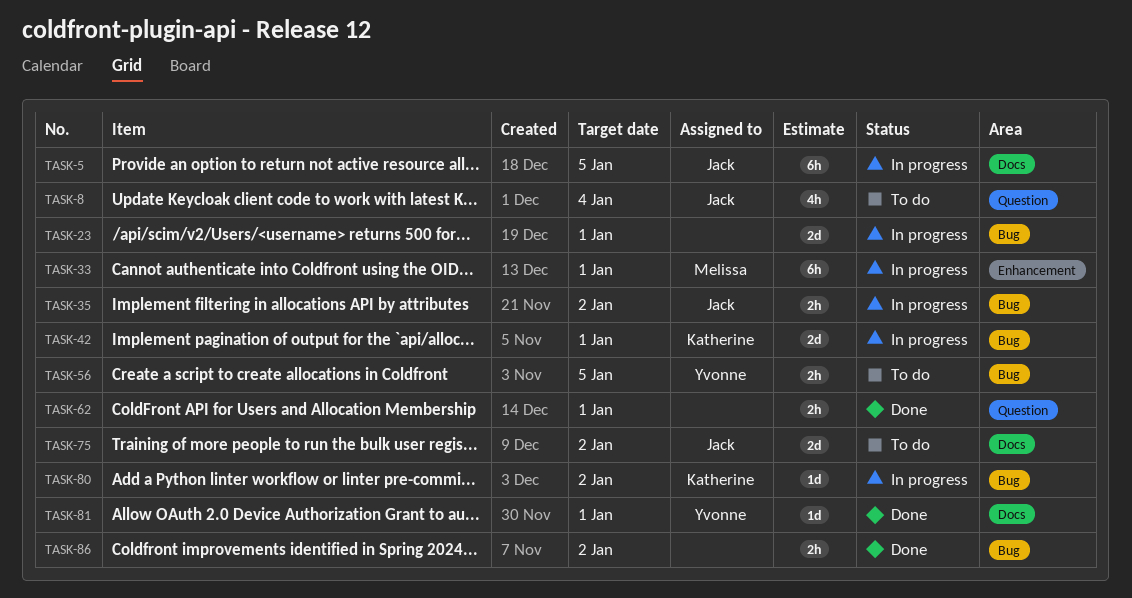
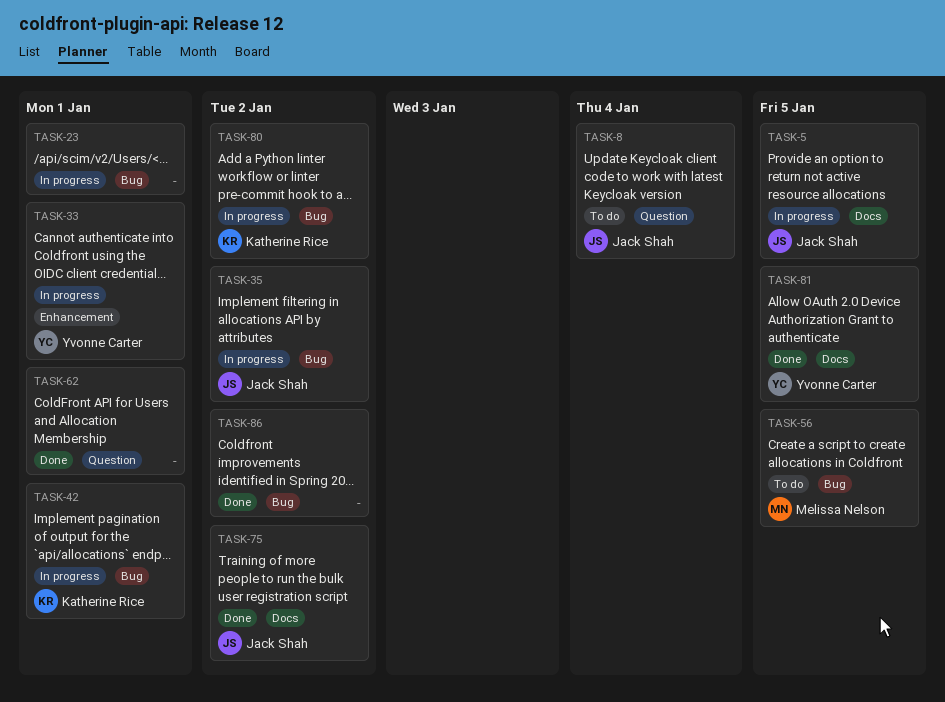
TASK-33, owner: Melissa Nelson -> Yvonne Carter
TASK-56, owner: Yvonne Carter -> Melissa Nelson
TASK-75, status: To do -> Done
TASK-81, due: Jan 1 -> Jan 5

